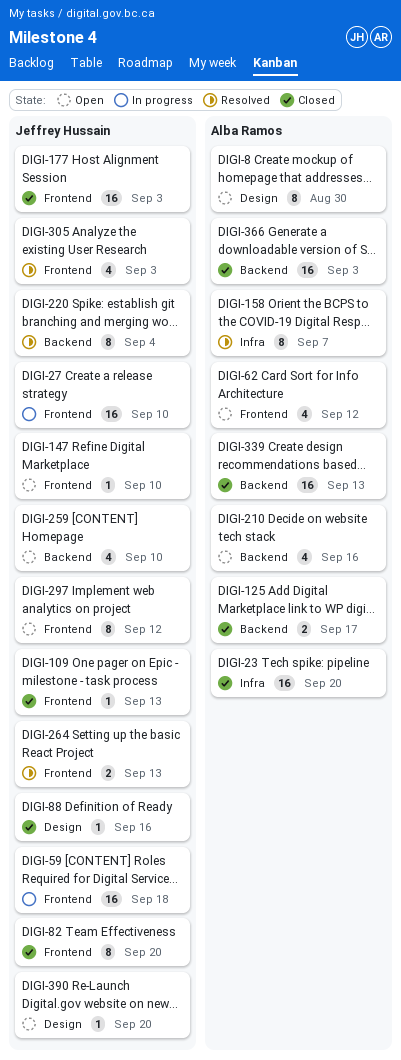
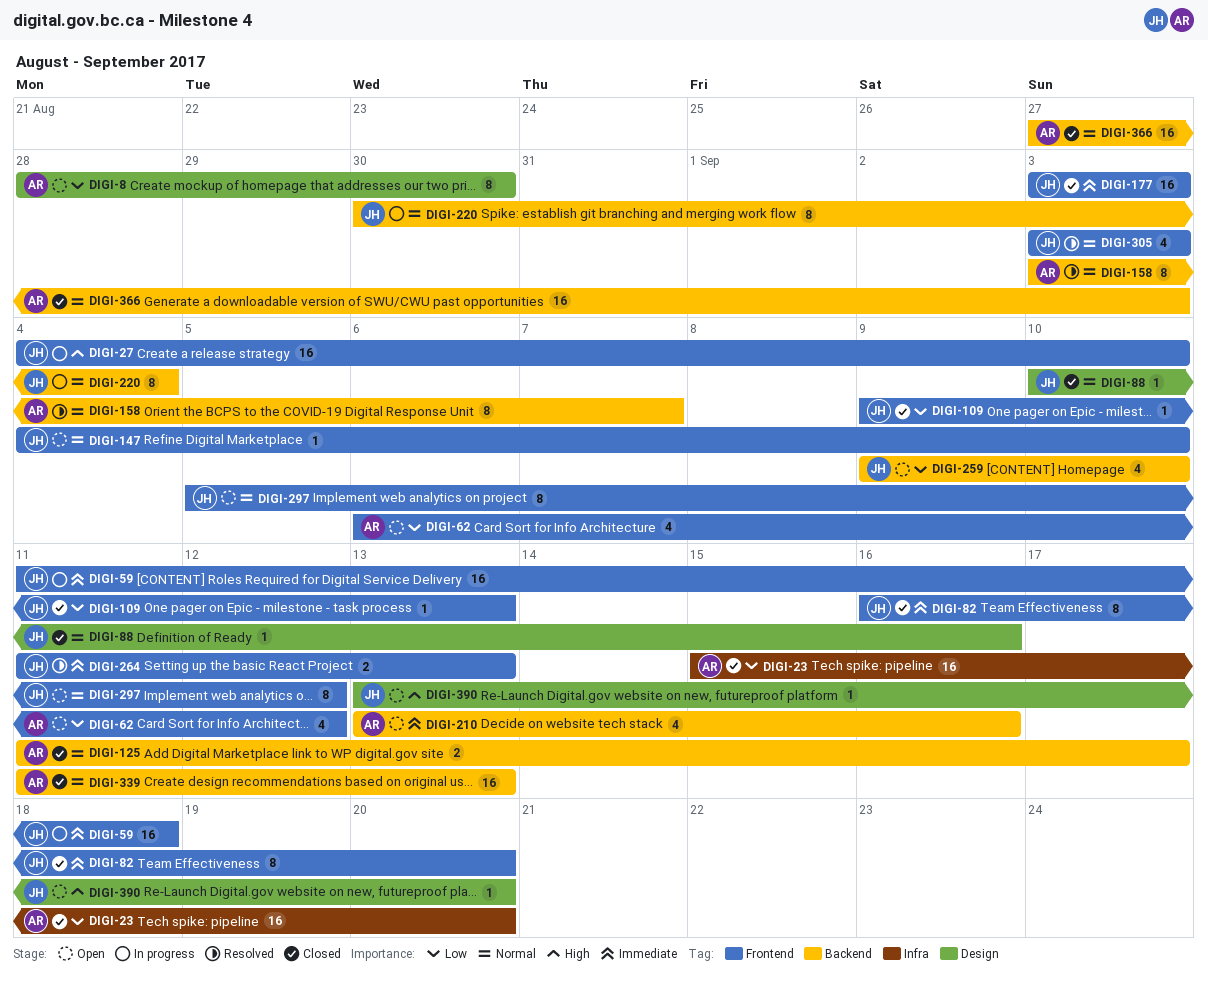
DIGI-158, label: Infra -> Backend
DIGI-220, status: Resolved -> In progress

